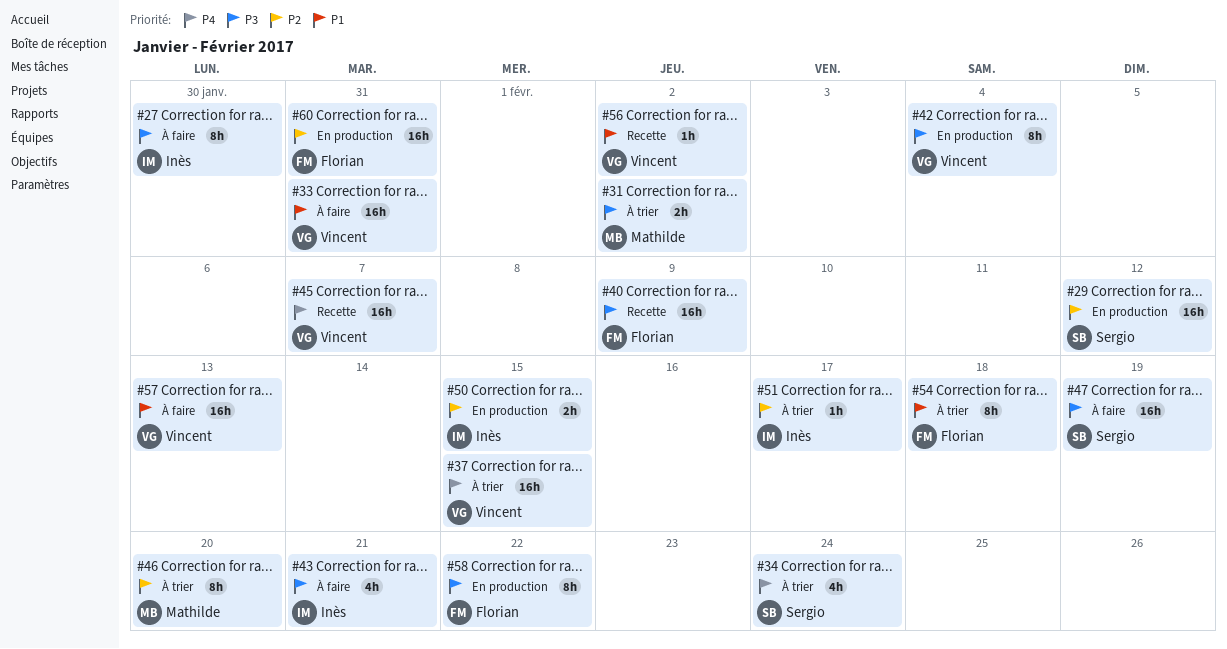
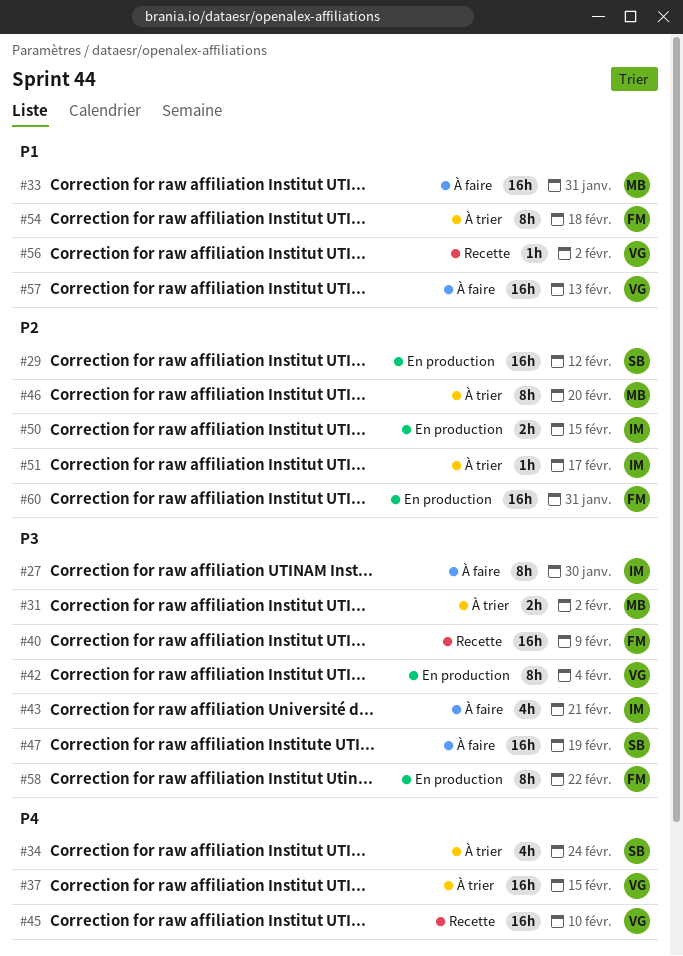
#33, owner: Vincent -> Mathilde
#45, due: Feb 7 -> Feb 10

